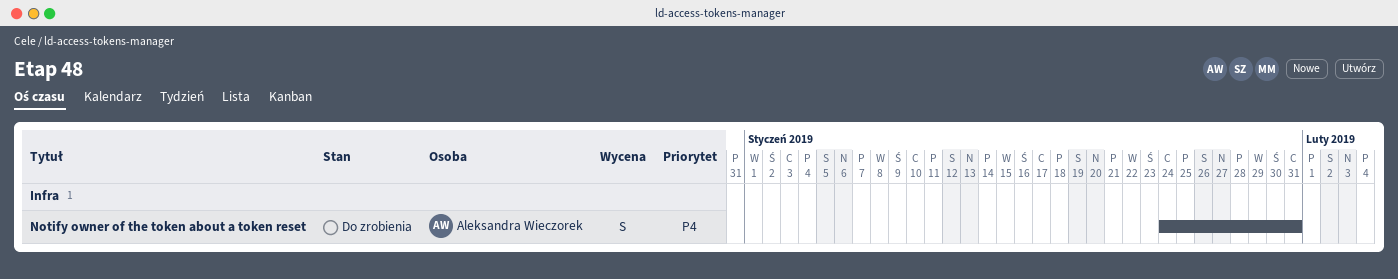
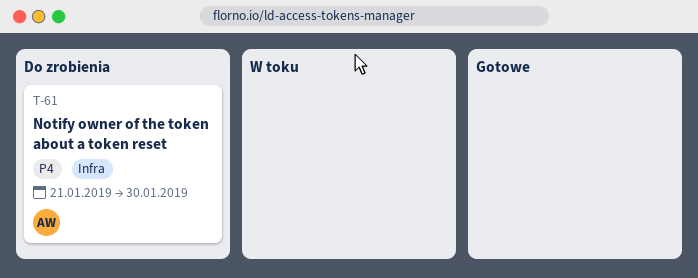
Notify owner of the token about a token reset, start: Jan 24 -> Jan 21
Notify owner of the token about a token reset, due: Jan 31 -> Jan 30

